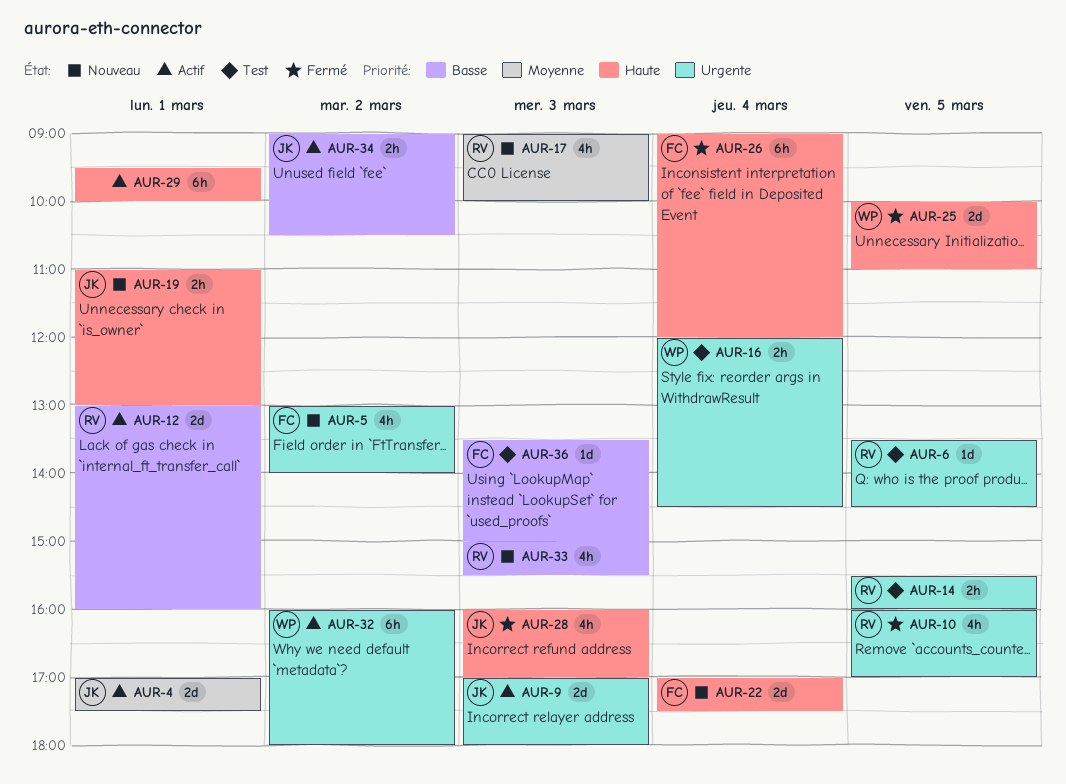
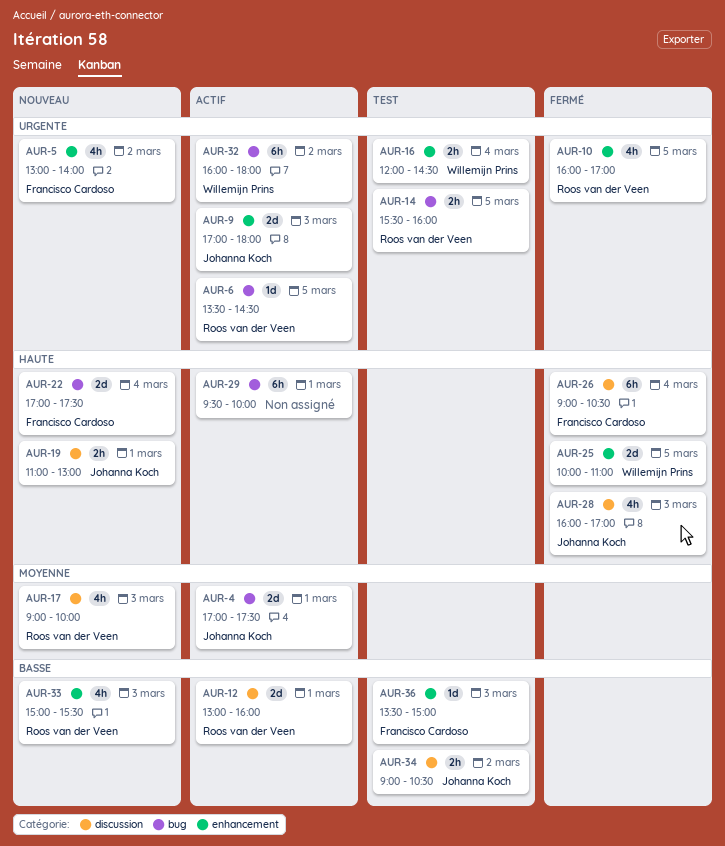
AUR-6, status: Test -> Actif
AUR-26, ends: 12:00 -> 10:30
AUR-34, status: Actif -> Test

